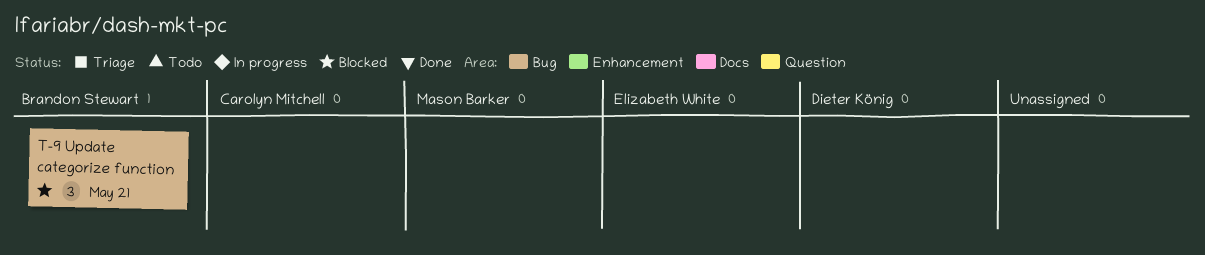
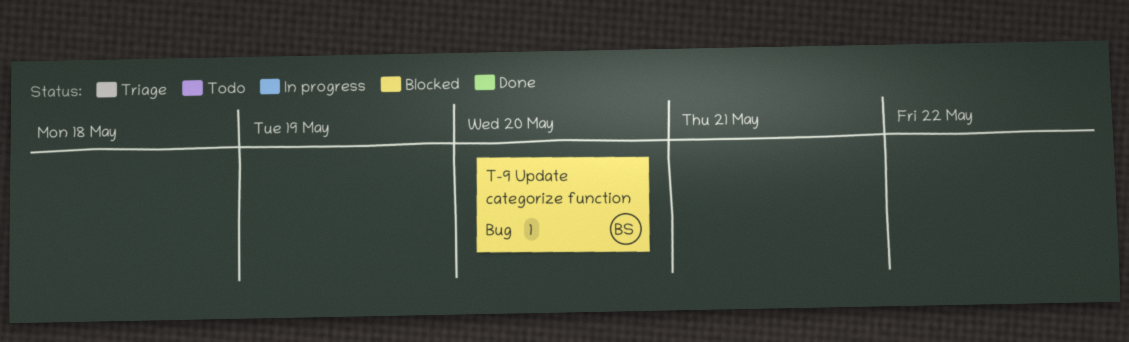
T-9, estimate: 3 -> 1
T-9, due: May 21 -> May 20

